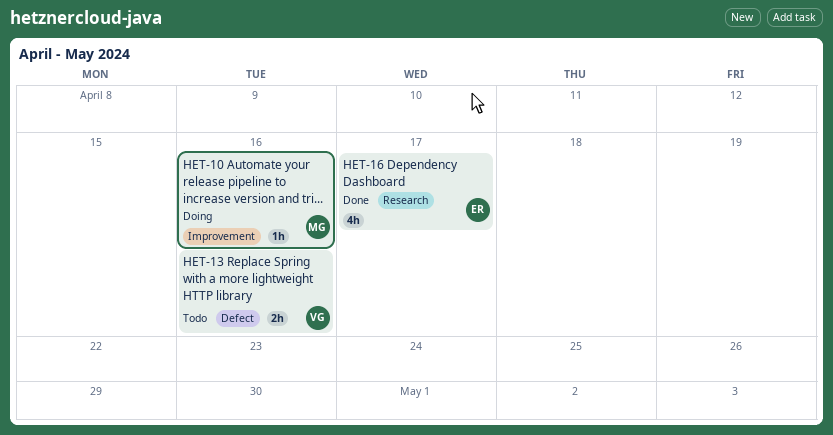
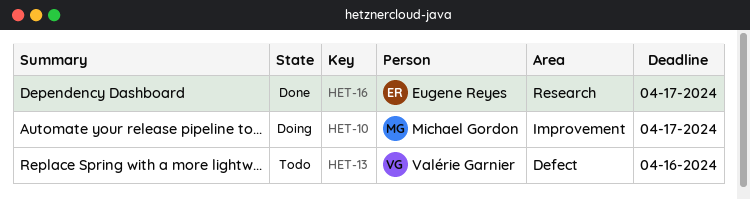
HET-10, due: Apr 16 -> Apr 17

